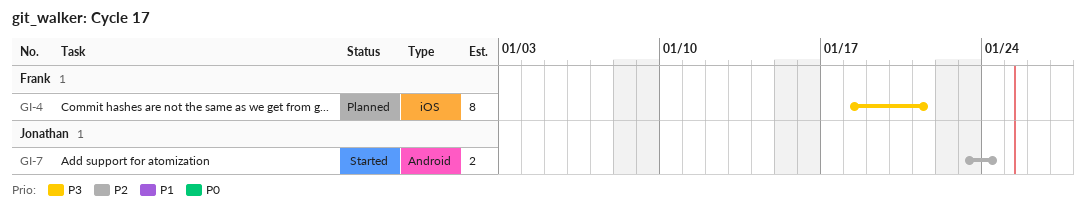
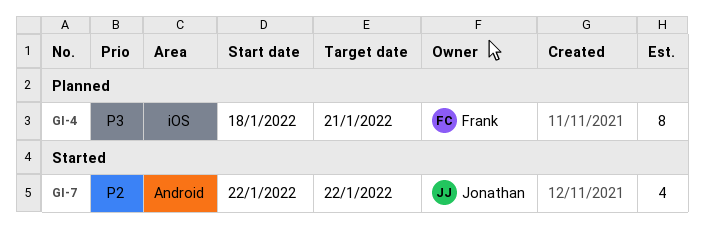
GI-7, estimate: 2 -> 4
GI-7, start: Jan 23 -> Jan 22
GI-7, due: Jan 24 -> Jan 22

